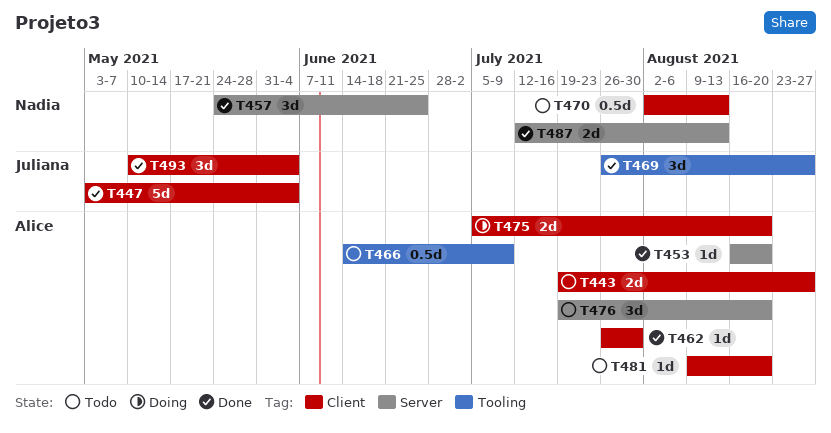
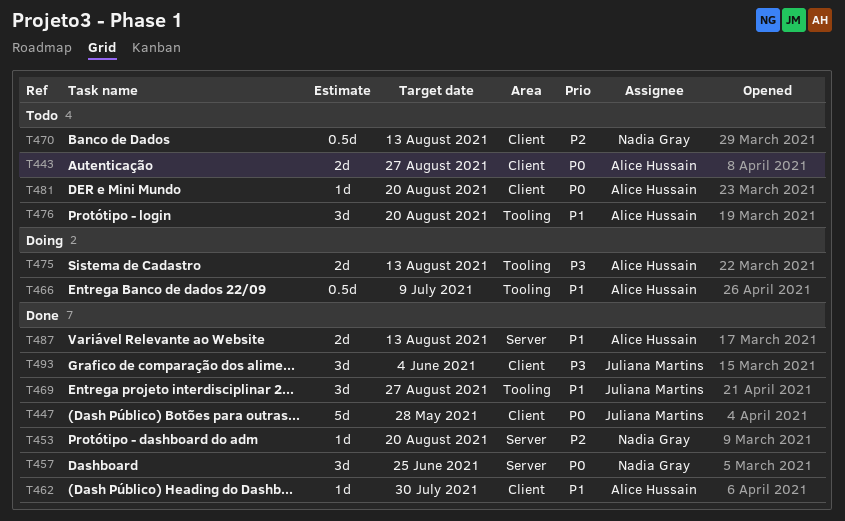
T447, due: Jun 4 -> May 28
T453, owner: Alice Hussain -> Nadia Gray
T466, status: Todo -> Doing
T475, label: Client -> Tooling
T475, due: Aug 20 -> Aug 13
T476, label: Server -> Tooling
T487, owner: Nadia Gray -> Alice Hussain

